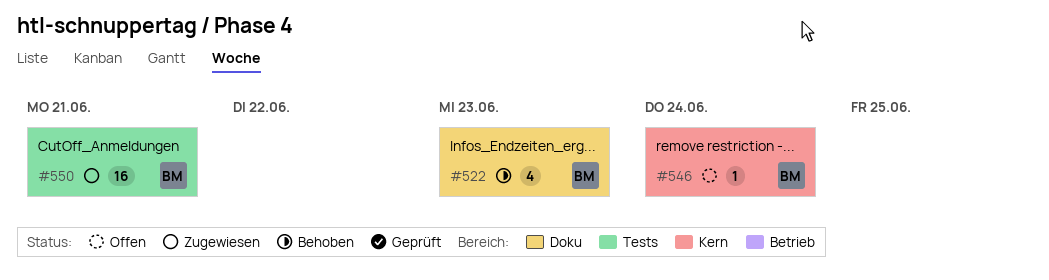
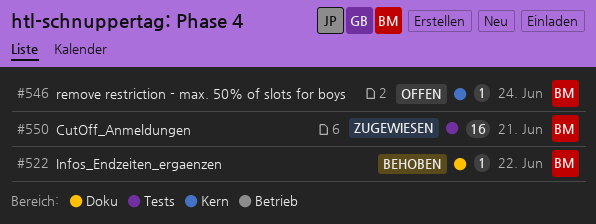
#522, estimate: 4 -> 1
#522, due: Jun 23 -> Jun 22

